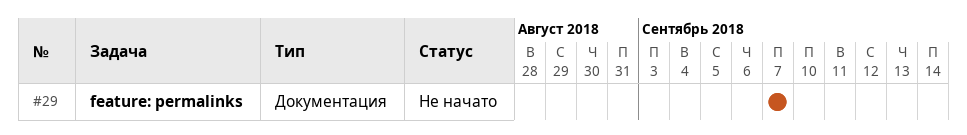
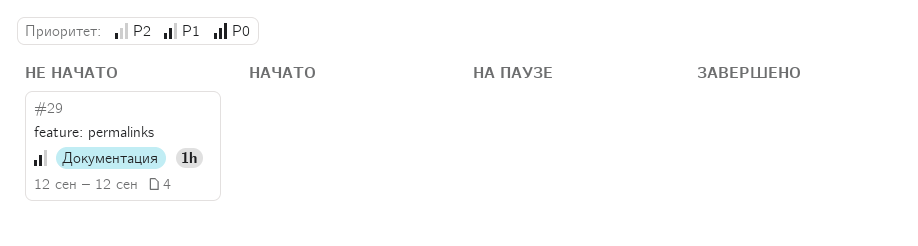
#29, start: Sep 7 -> Sep 12
#29, due: Sep 7 -> Sep 12

